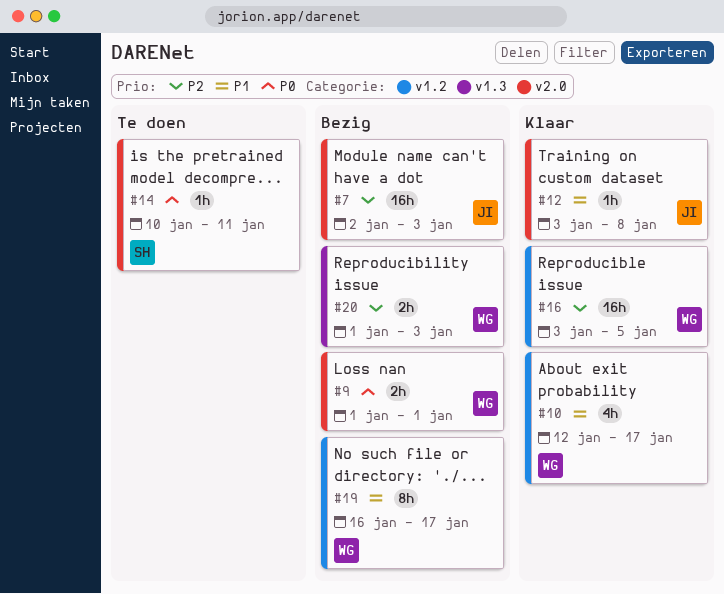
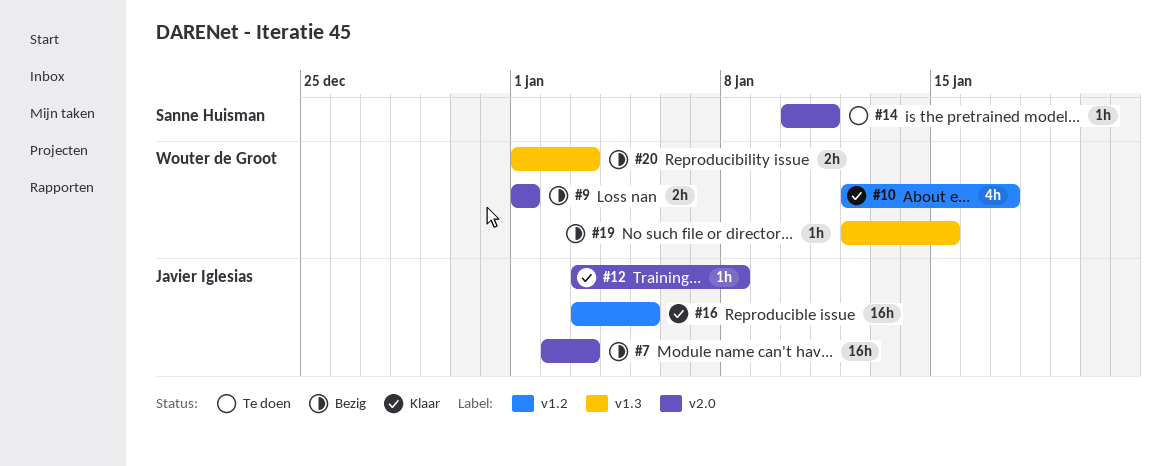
#16, owner: Wouter de Groot -> Javier Iglesias
#19, label: v1.2 -> v1.3
#19, estimate: 8h -> 1h
#19, start: Jan 16 -> Jan 12
#19, due: Jan 17 -> Jan 15

